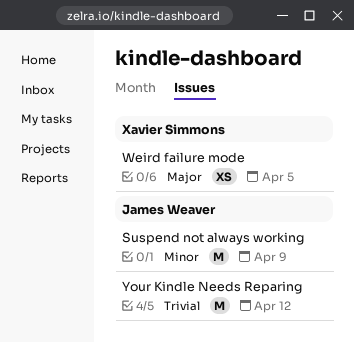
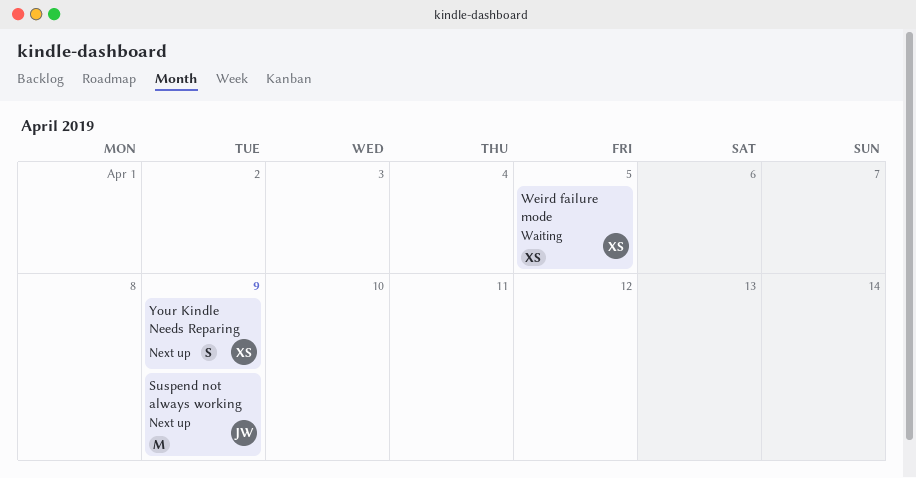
Your Kindle Needs Reparing, owner: James Weaver -> Xavier Simmons
Your Kindle Needs Reparing, estimate: M -> S
Your Kindle Needs Reparing, due: Apr 12 -> Apr 9

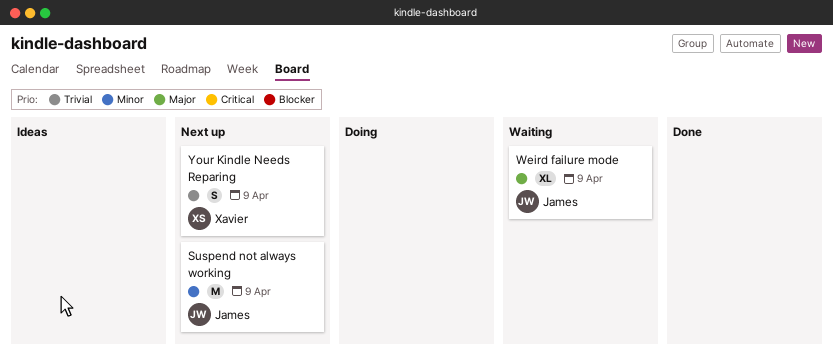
Weird failure mode, owner: Xavier -> James
Weird failure mode, estimate: XS -> XL
Weird failure mode, due: Apr 5 -> Apr 9

